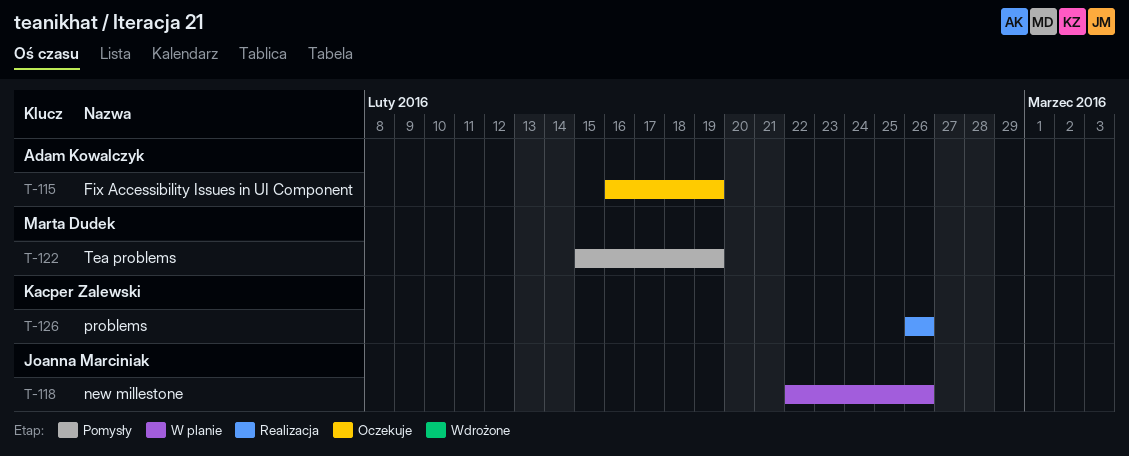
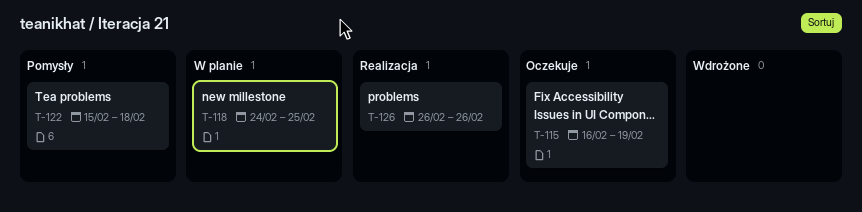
T-118, start: Feb 22 -> Feb 24
T-118, due: Feb 26 -> Feb 25
T-122, due: Feb 19 -> Feb 18

